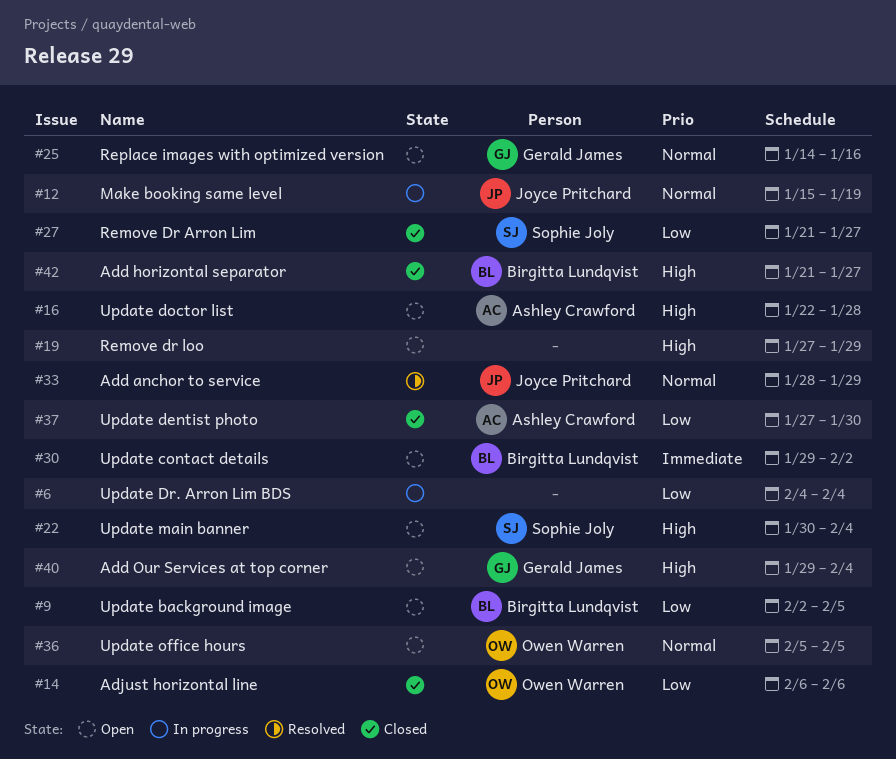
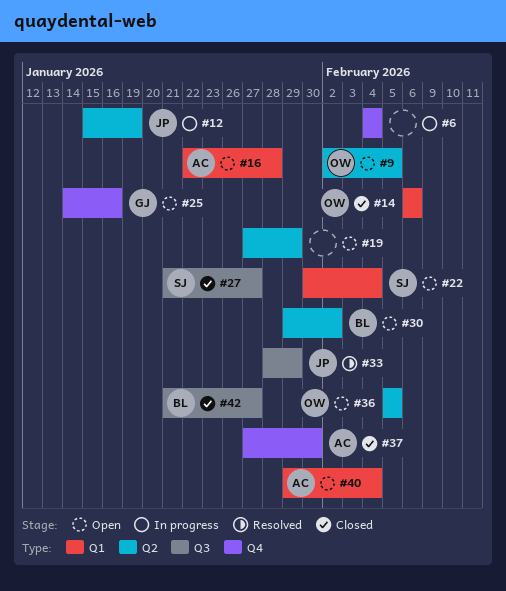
#9, owner: Birgitta Lundqvist -> Owen Warren
#40, owner: Gerald James -> Ashley Crawford

